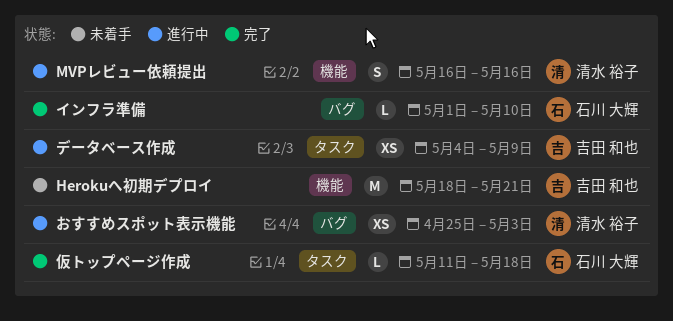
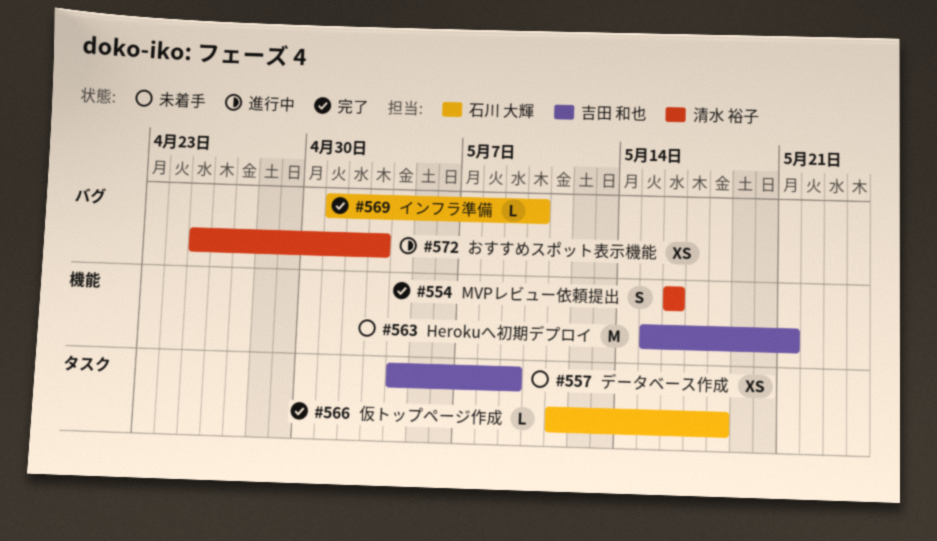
Herokuへ初期デプロイ, start: May 18 -> May 15
MVPレビュー依頼提出, status: 進行中 -> 完了
データベース作成, status: 進行中 -> 未着手

